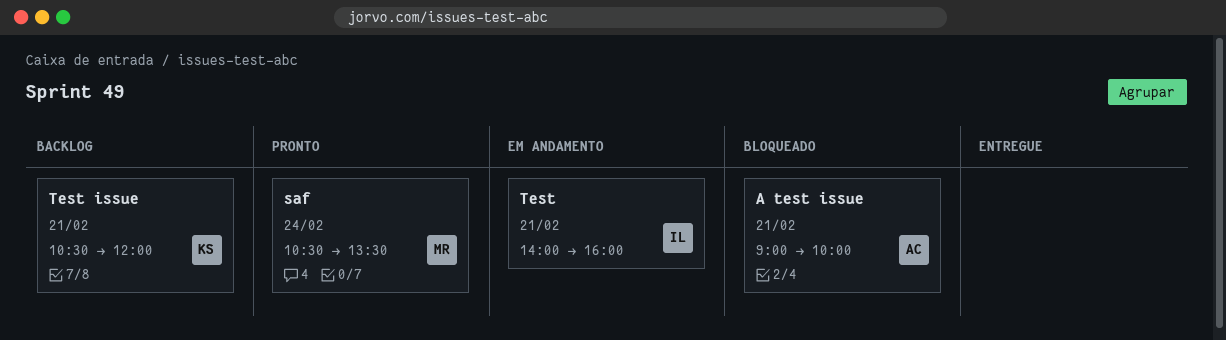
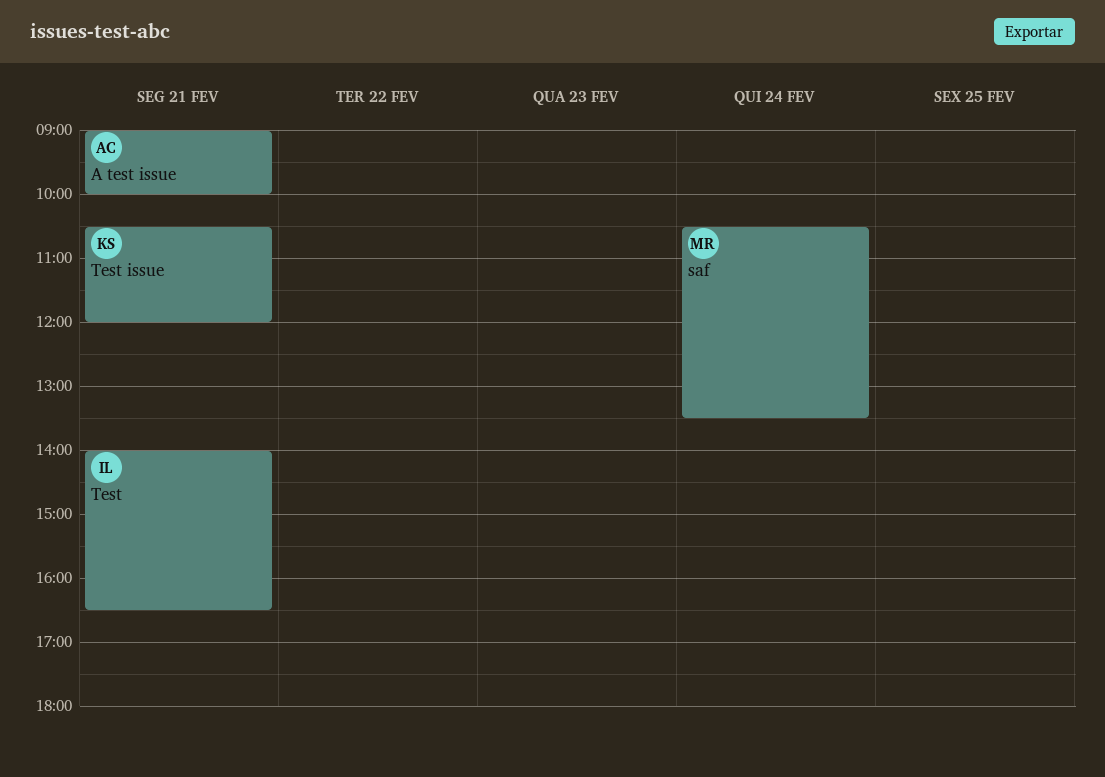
Test, ends: 16:00 -> 16:30

